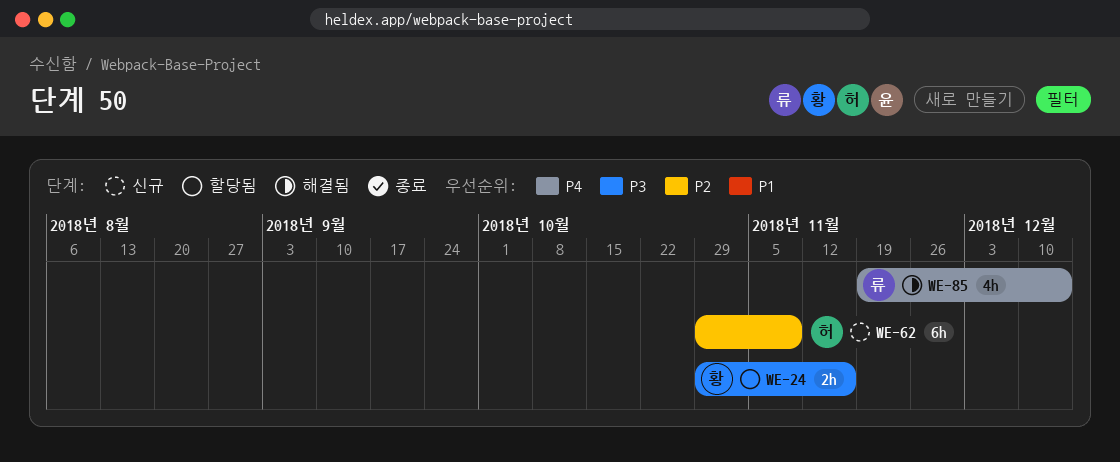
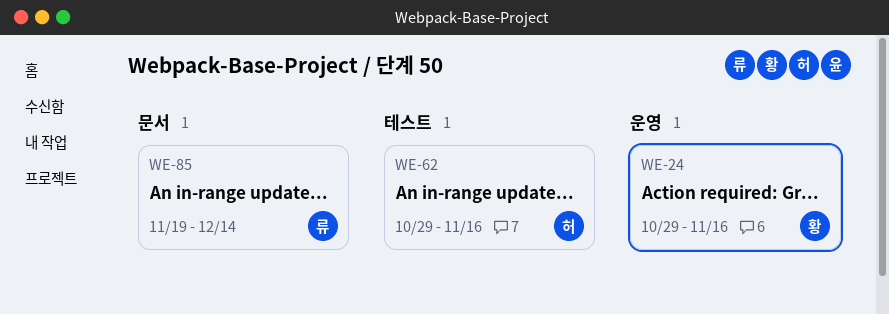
WE-62, due: Nov 9 -> Nov 16

